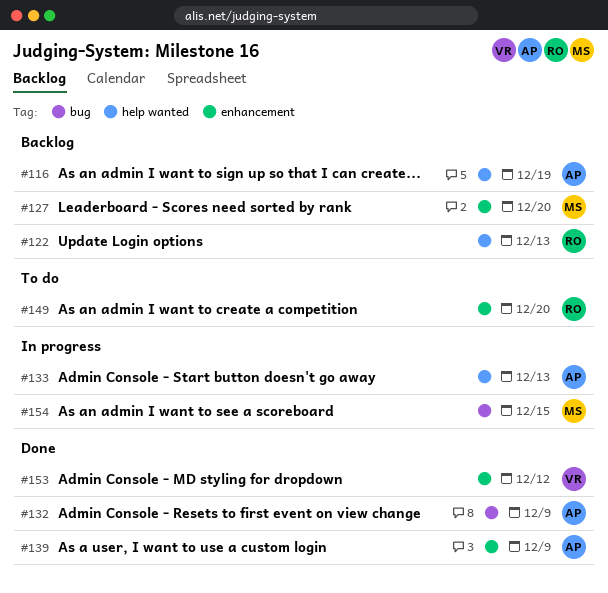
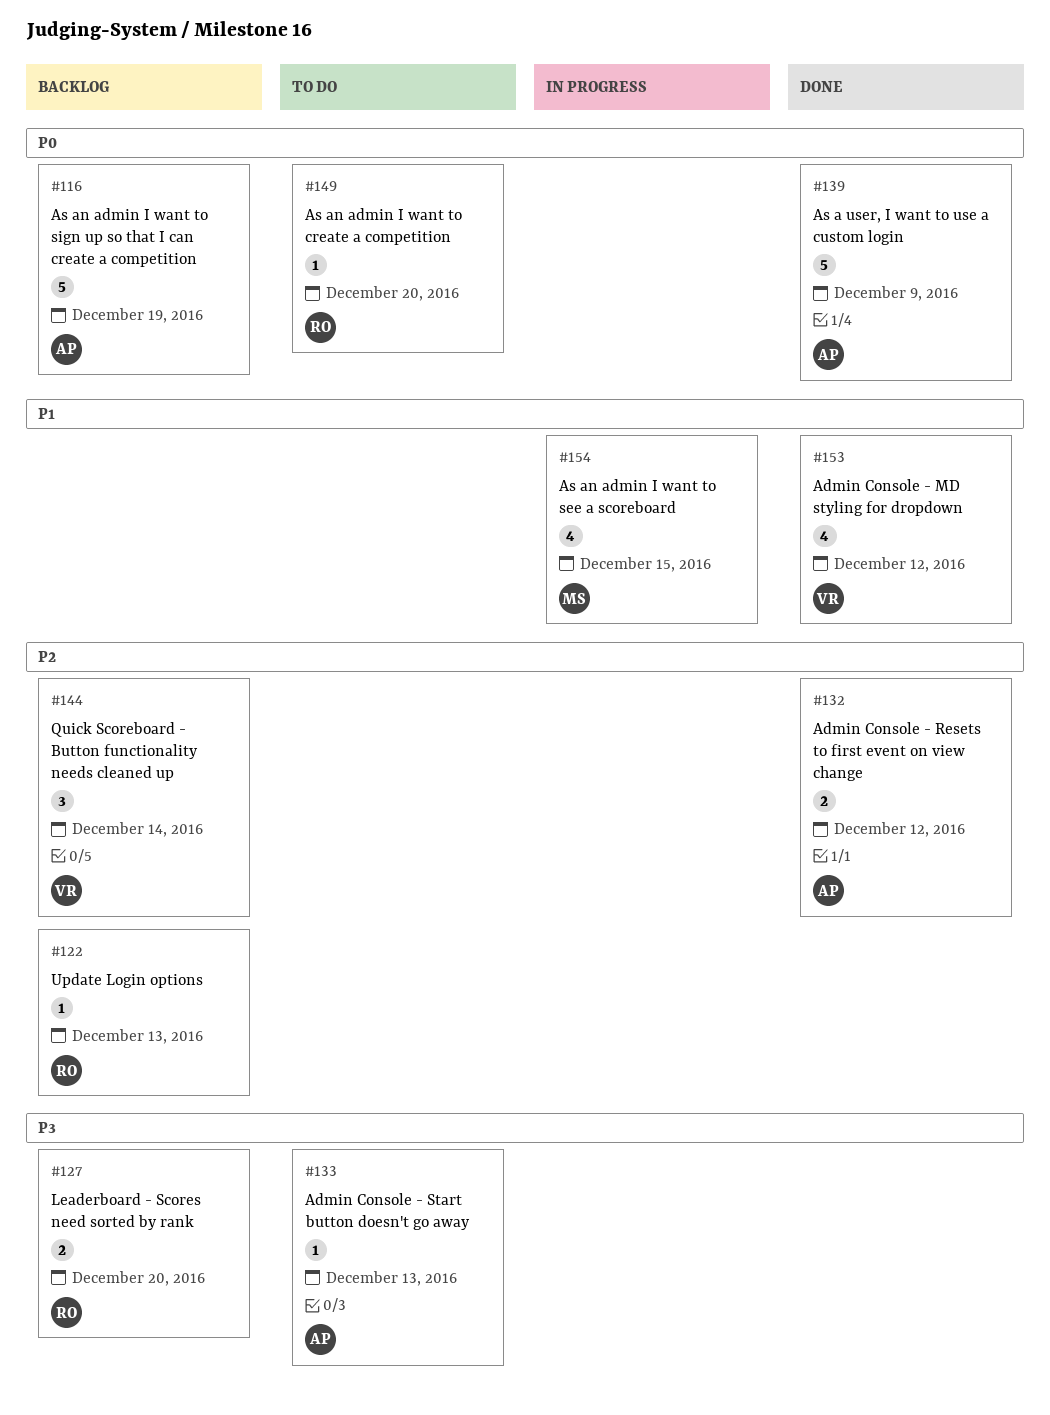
#127, owner: MS -> RO
#132, due: Dec 9 -> Dec 12
#133, status: In progress -> To do
#144: none -> present

